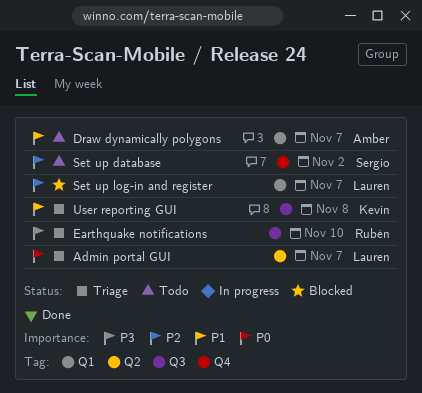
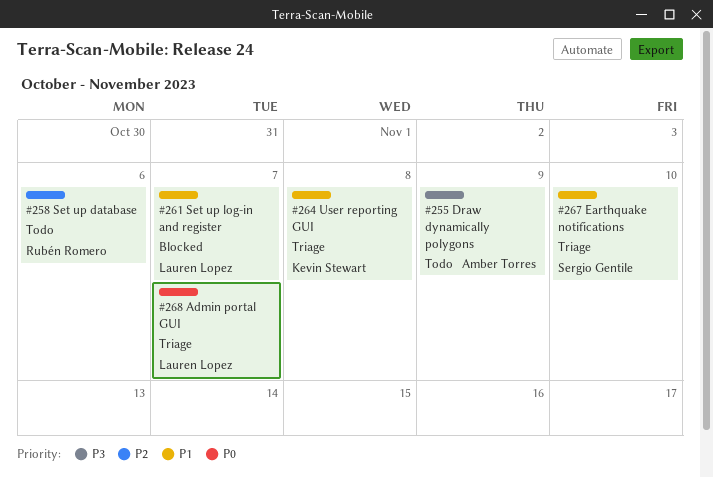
Draw dynamically polygons, priority: P1 -> P3
Draw dynamically polygons, due: Nov 7 -> Nov 9
Earthquake notifications, owner: Rubén Romero -> Sergio Gentile
Earthquake notifications, priority: P3 -> P1
Set up database, owner: Sergio Gentile -> Rubén Romero
Set up database, due: Nov 2 -> Nov 6
Set up log-in and register, priority: P2 -> P1

